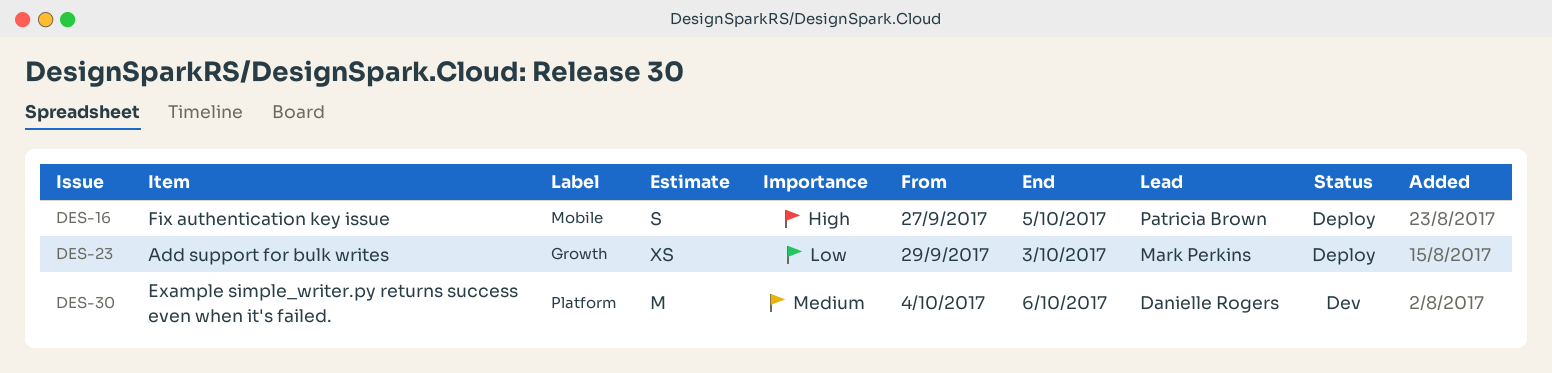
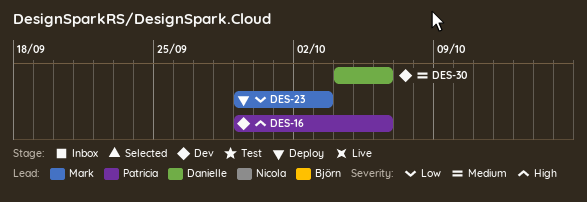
DES-16, status: Deploy -> Dev
DES-16, start: Sep 27 -> Sep 29
DES-16, due: Oct 5 -> Oct 6

